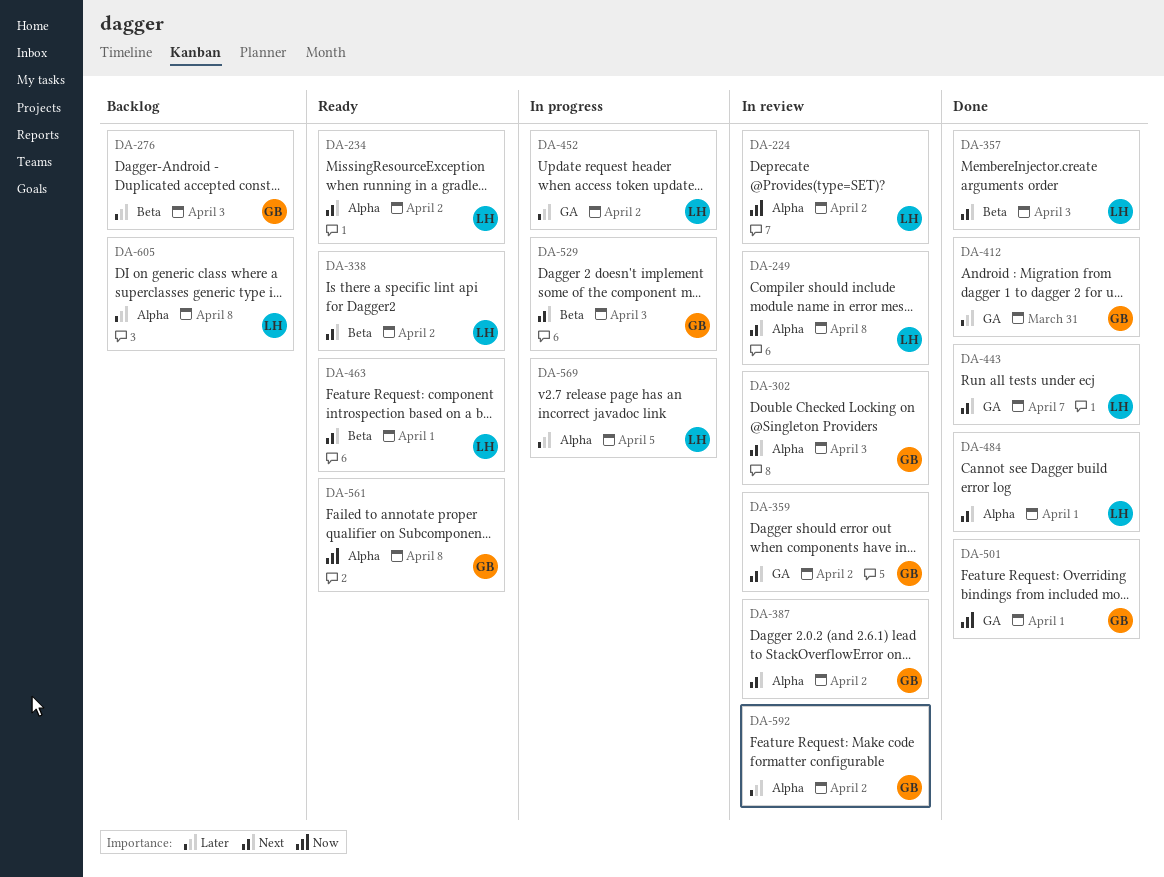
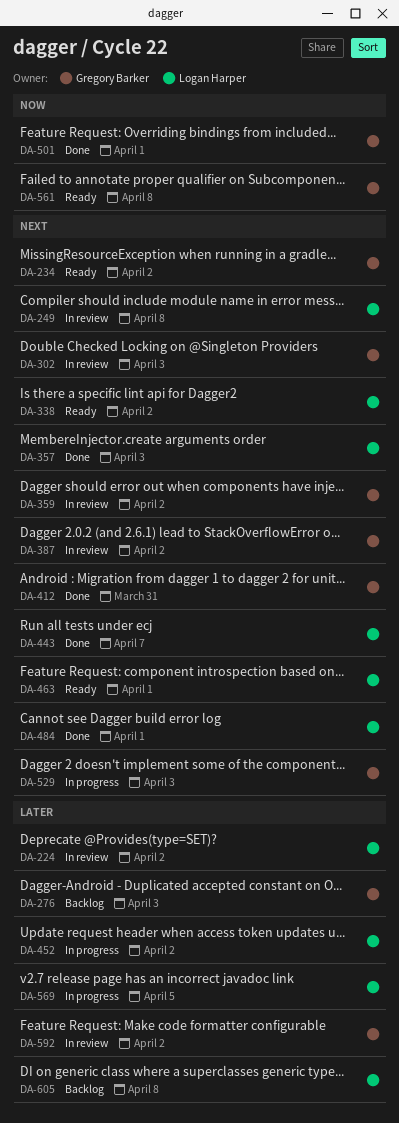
DA-224, priority: Now -> Later
DA-234, owner: Logan Harper -> Gregory Barker
DA-412, priority: Later -> Next

